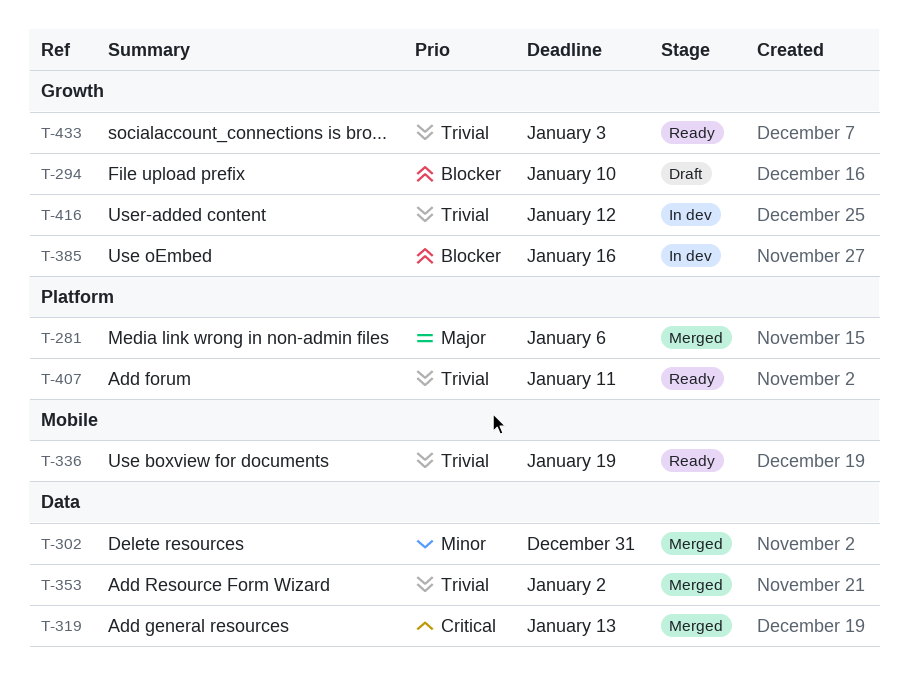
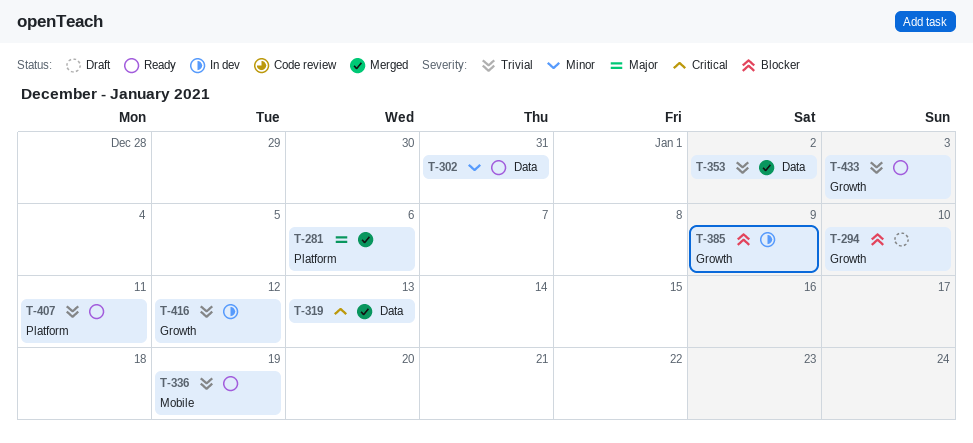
T-302, status: Merged -> Ready
T-385, due: Jan 16 -> Jan 9

